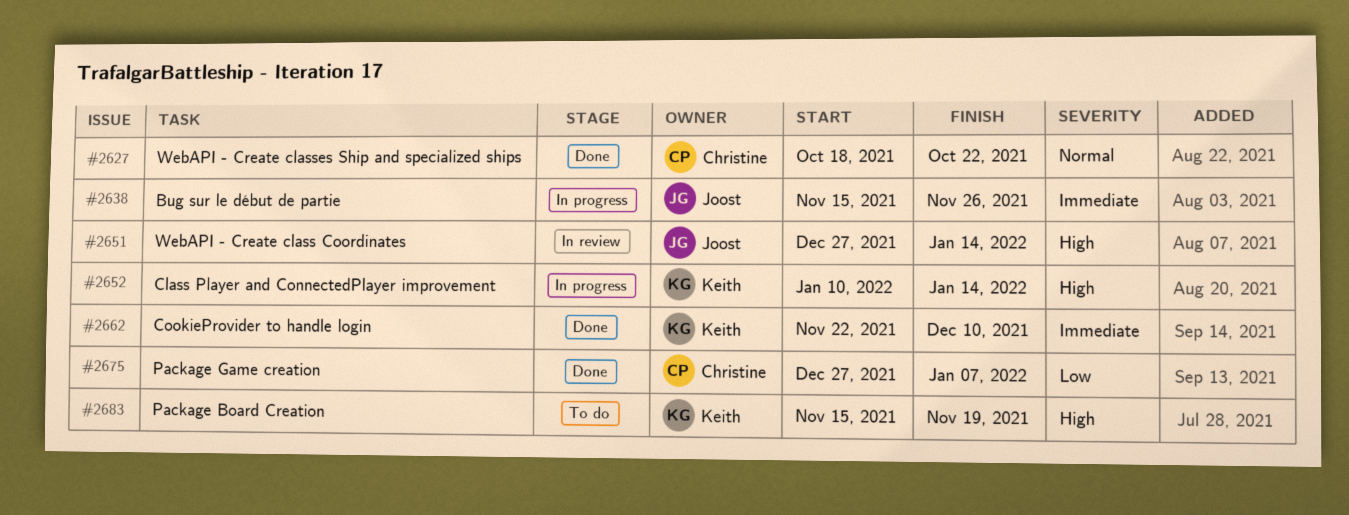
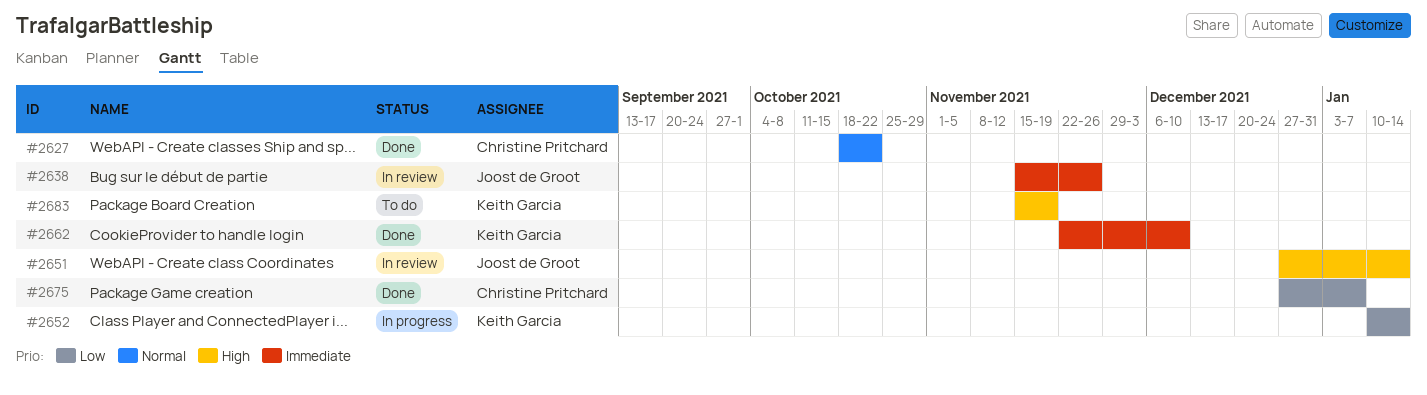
#2638, status: In progress -> In review
#2652, priority: High -> Low

